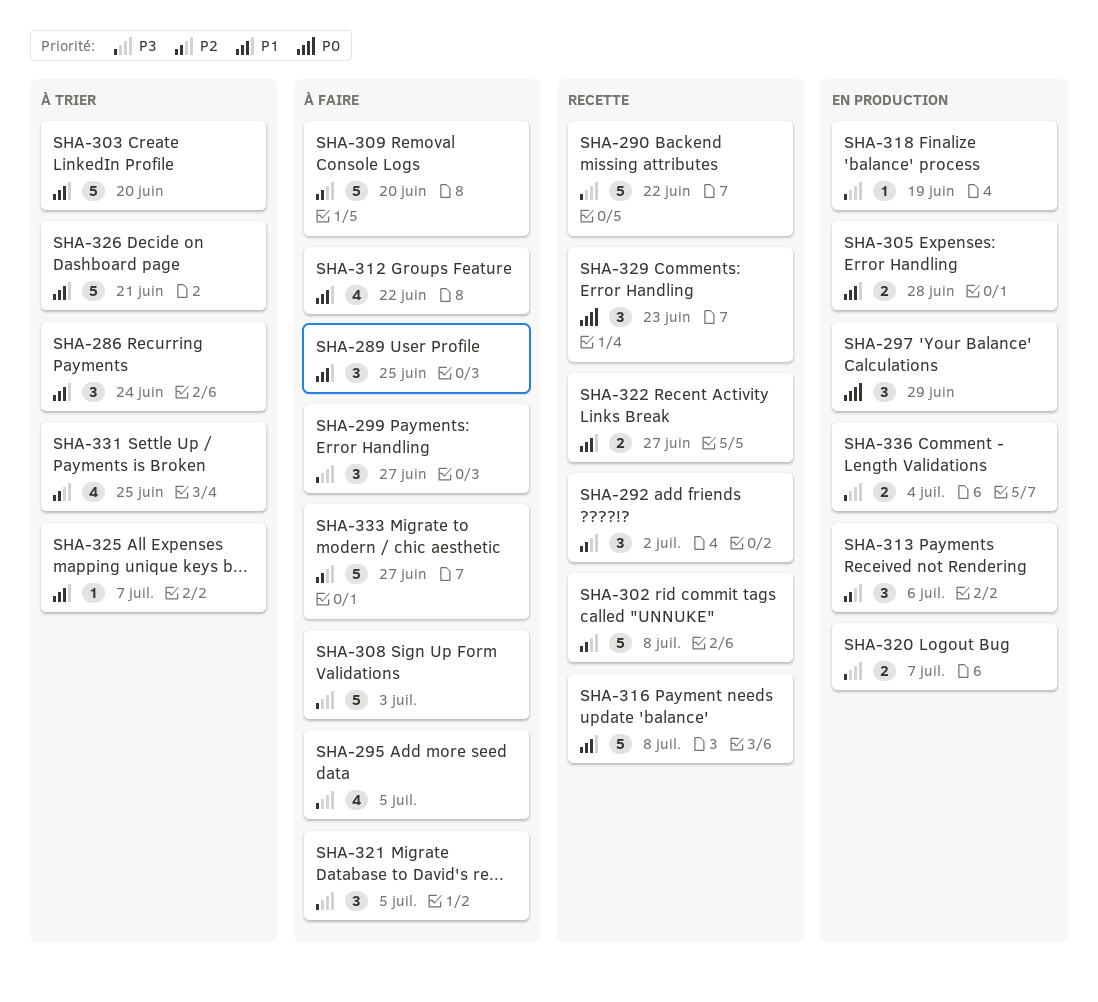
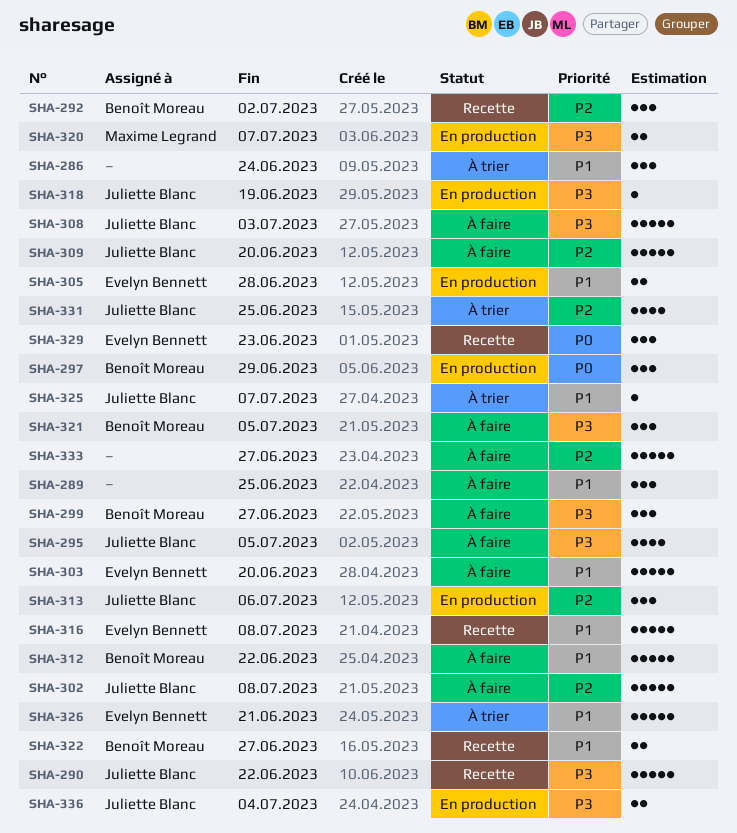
SHA-302, status: Recette -> À faire
SHA-303, status: À trier -> À faire
SHA-312, estimate: 4 -> 5

